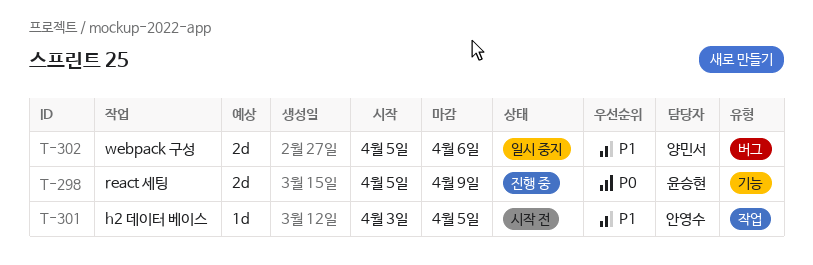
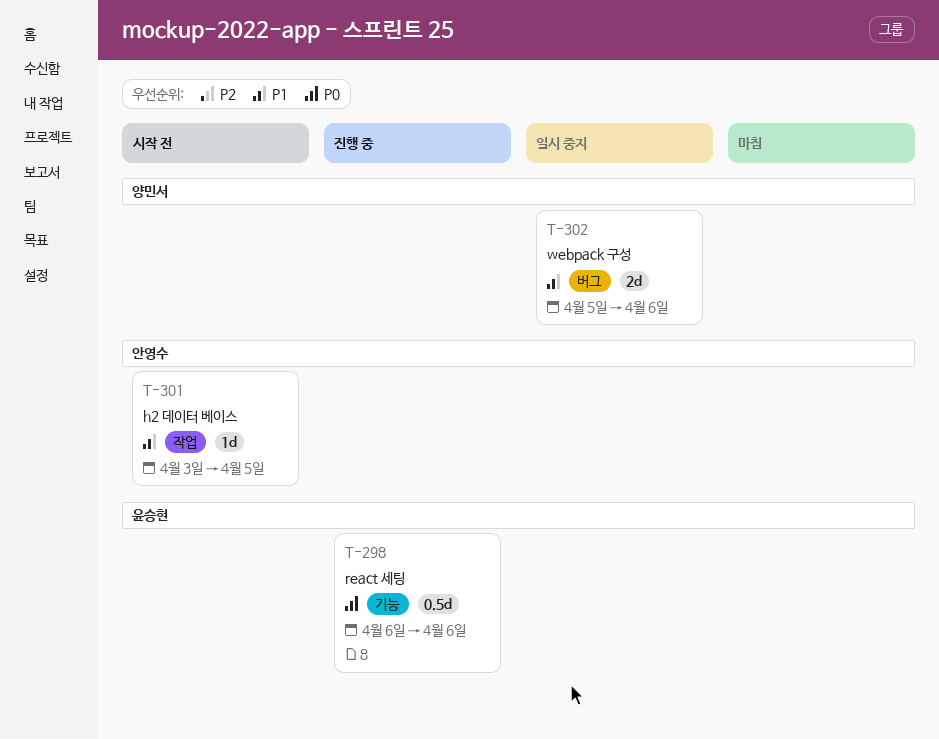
T-298, estimate: 2d -> 0.5d
T-298, start: Apr 5 -> Apr 6
T-298, due: Apr 9 -> Apr 6

